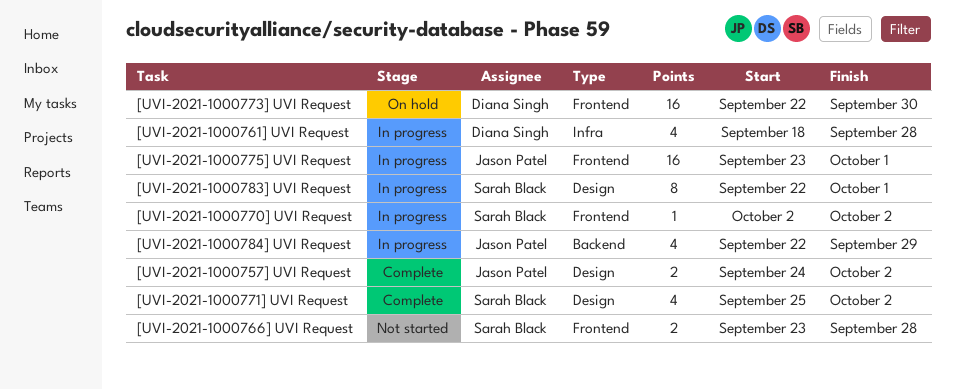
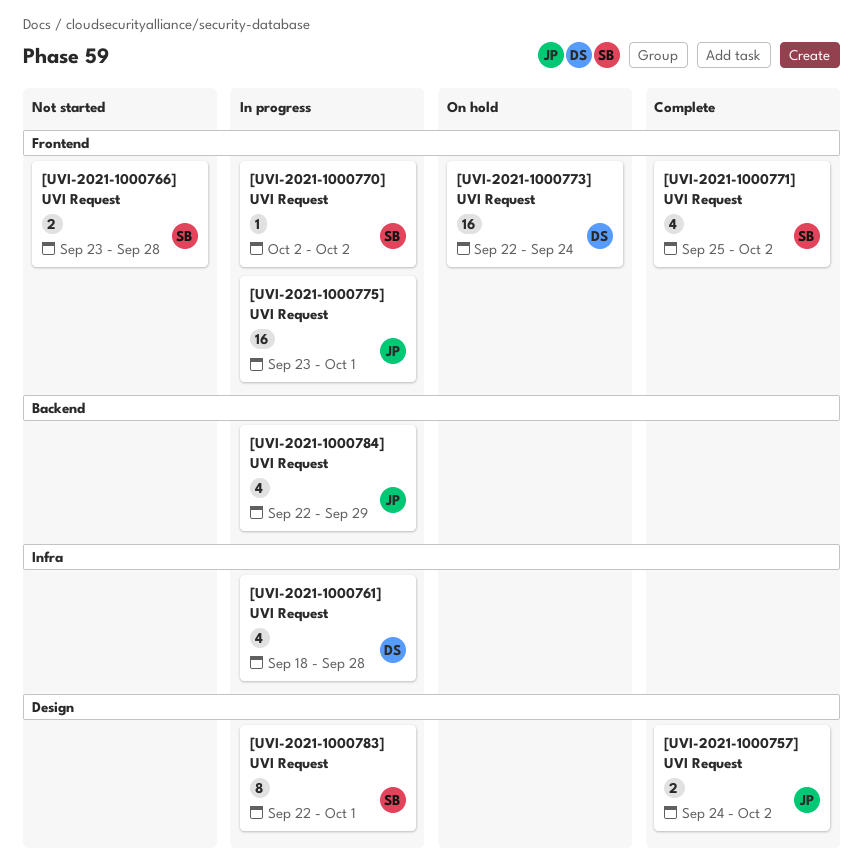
[UVI-2021-1000771] UVI Request, label: Design -> Frontend
[UVI-2021-1000773] UVI Request, due: Sep 30 -> Sep 24

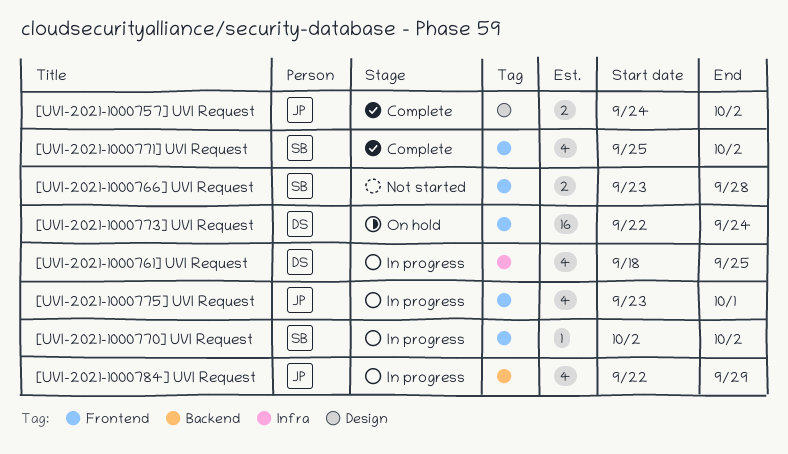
[UVI-2021-1000761] UVI Request, due: Sep 28 -> Sep 25
[UVI-2021-1000775] UVI Request, estimate: 16 -> 4
[UVI-2021-1000783] UVI Request: present -> none

